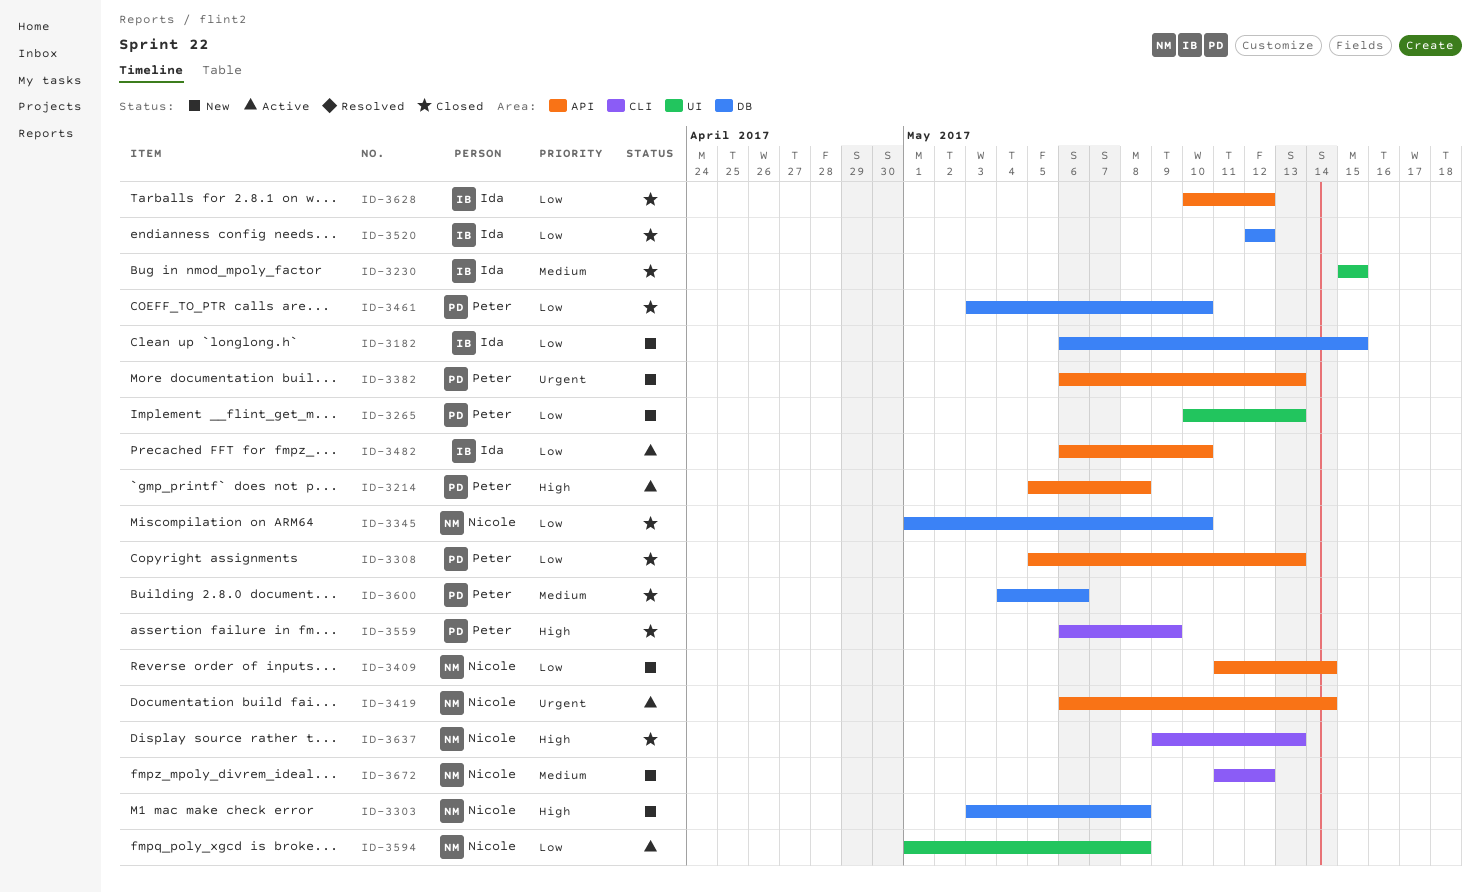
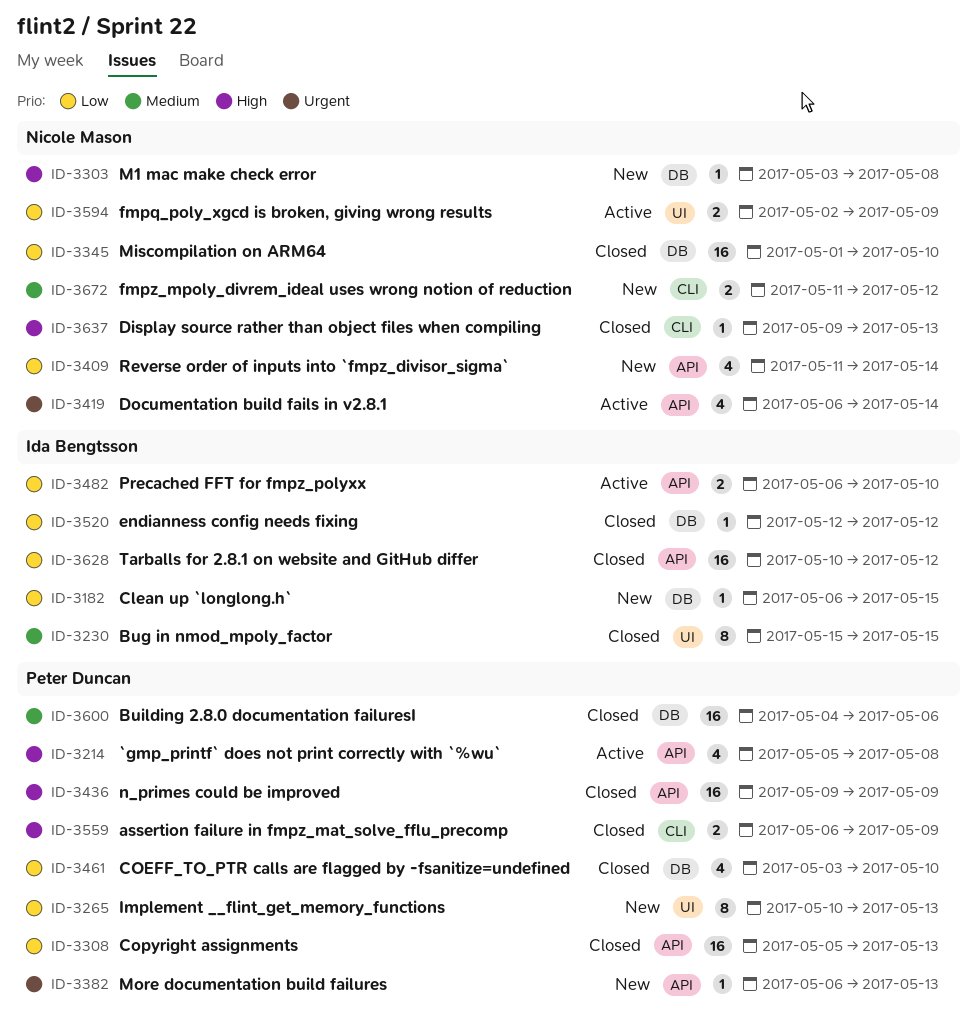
ID-3436: none -> present
ID-3594, start: May 1 -> May 2
ID-3594, due: May 8 -> May 9

